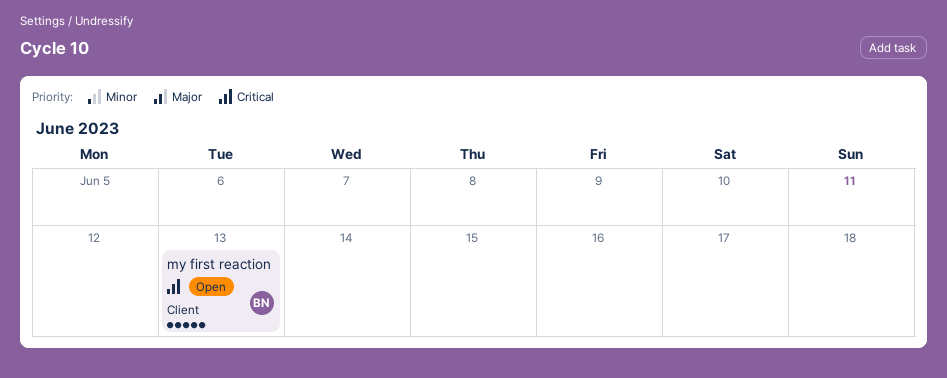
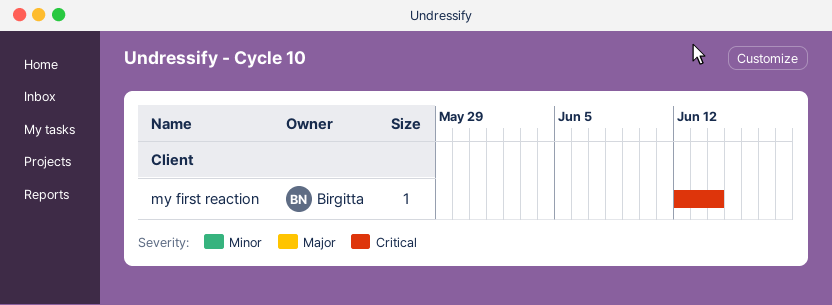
my first reaction, estimate: 5 -> 1
my first reaction, due: Jun 13 -> Jun 14

